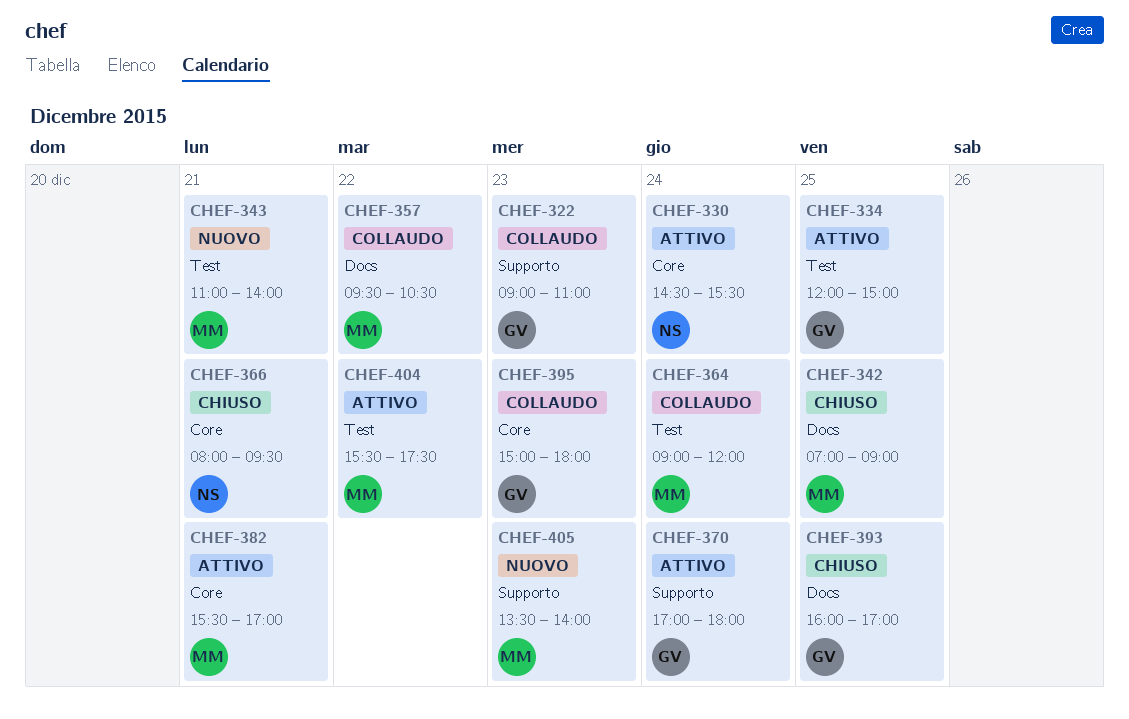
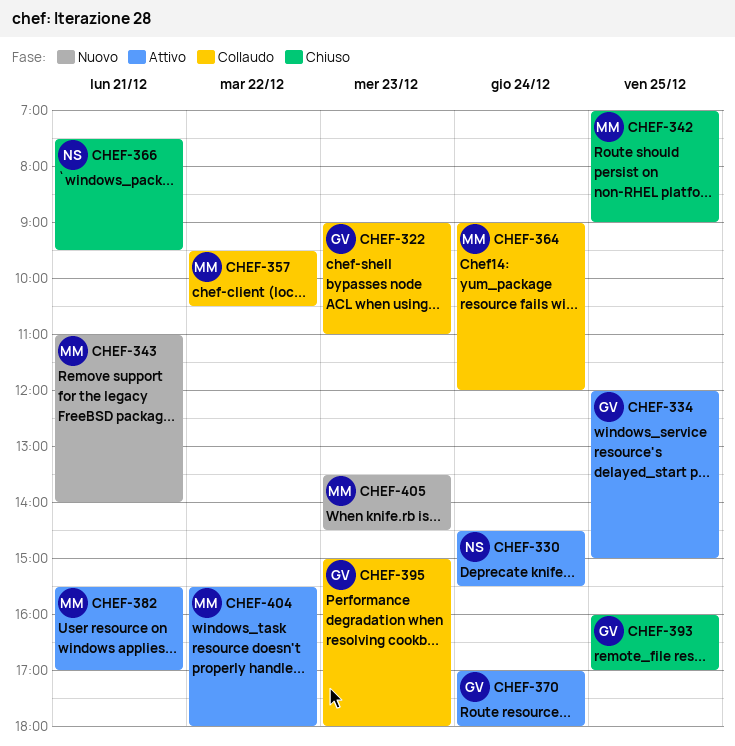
CHEF-366, begins: 08:00 -> 07:30
CHEF-404, ends: 17:30 -> 18:00
CHEF-405, ends: 14:00 -> 14:30

